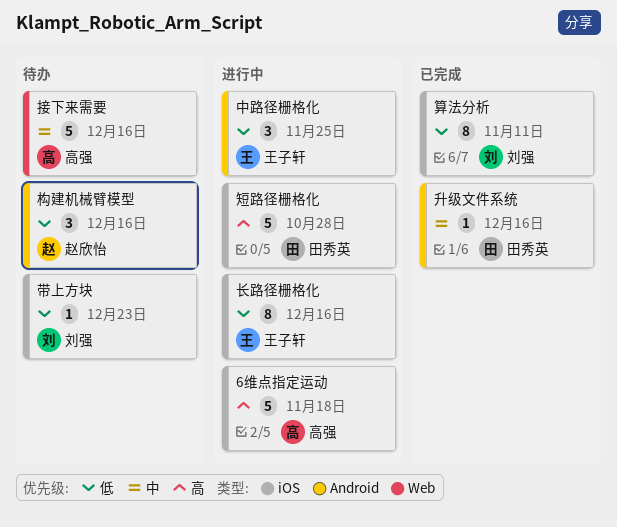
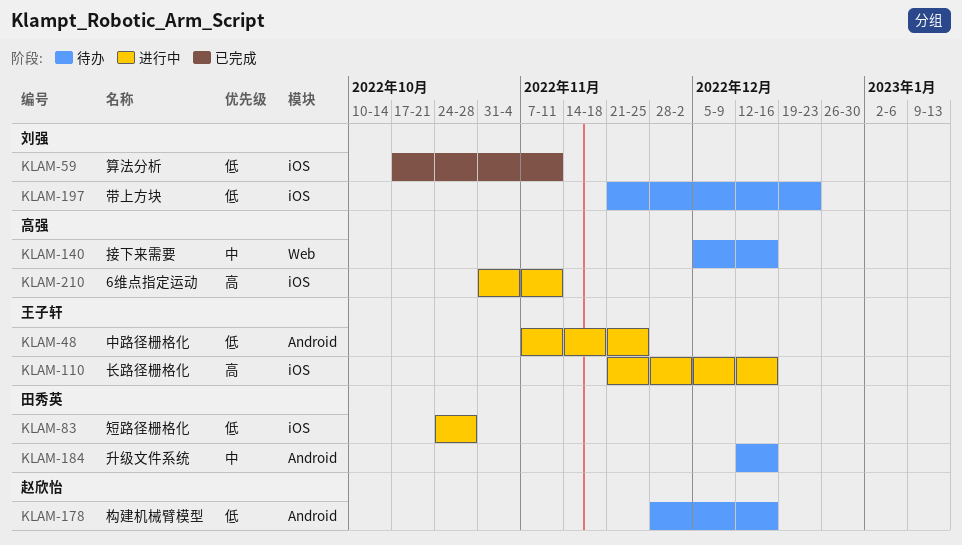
6维点指定运动, due: Nov 18 -> Nov 11
升级文件系统, status: 已完成 -> 待办
短路径栅格化, priority: 高 -> 低
长路径栅格化, priority: 低 -> 高

